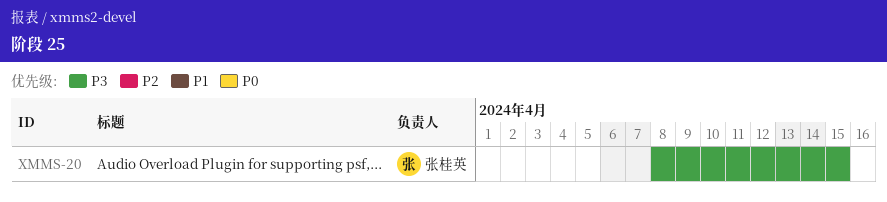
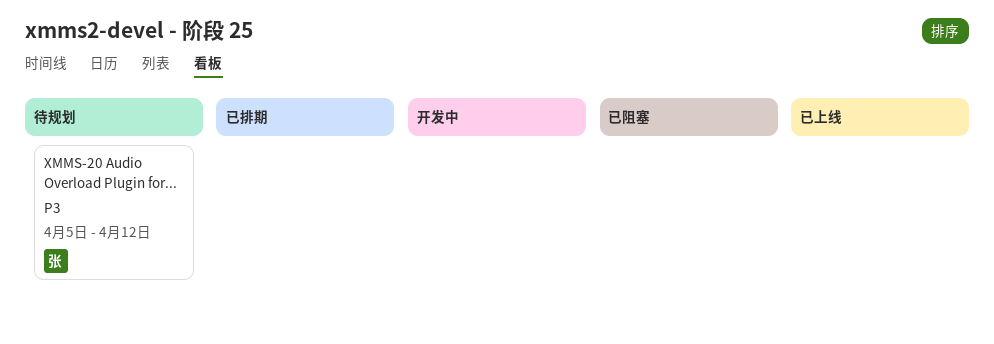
XMMS-20, start: Apr 8 -> Apr 5
XMMS-20, due: Apr 15 -> Apr 12

